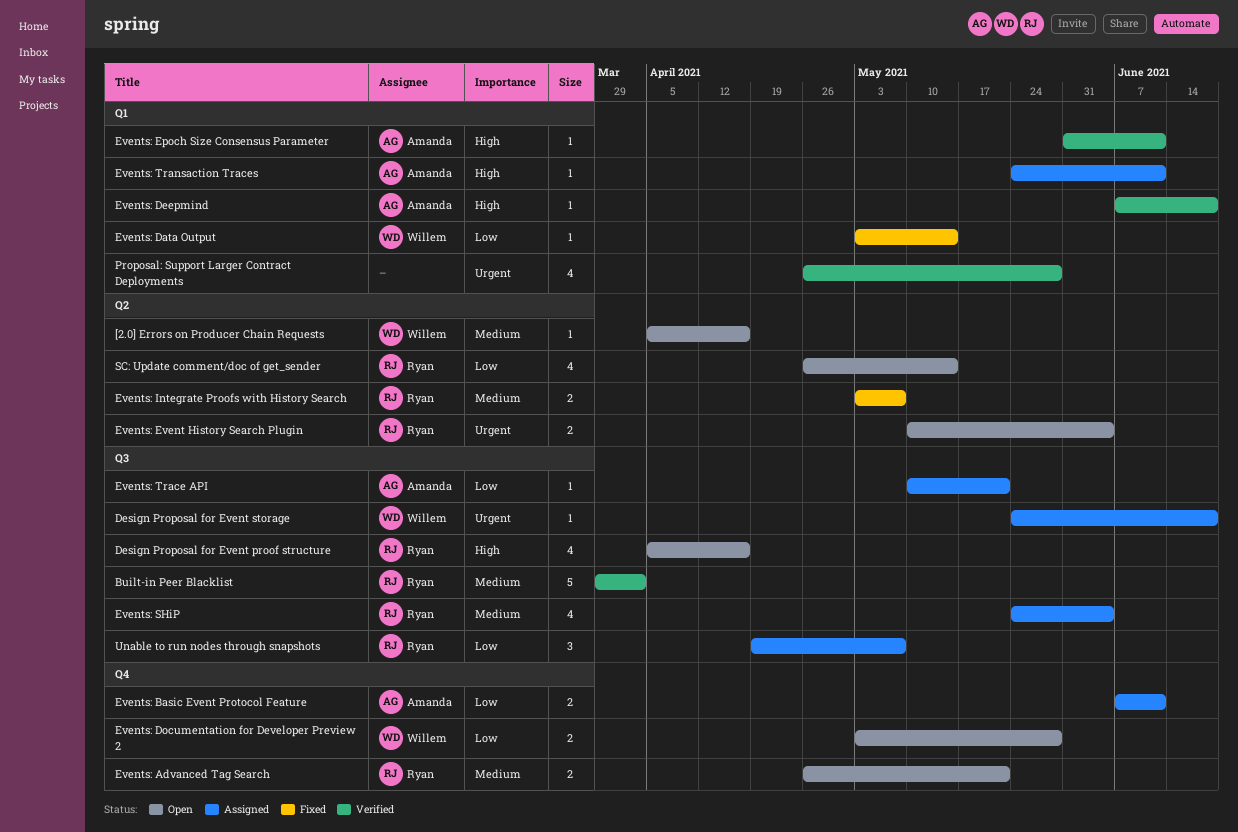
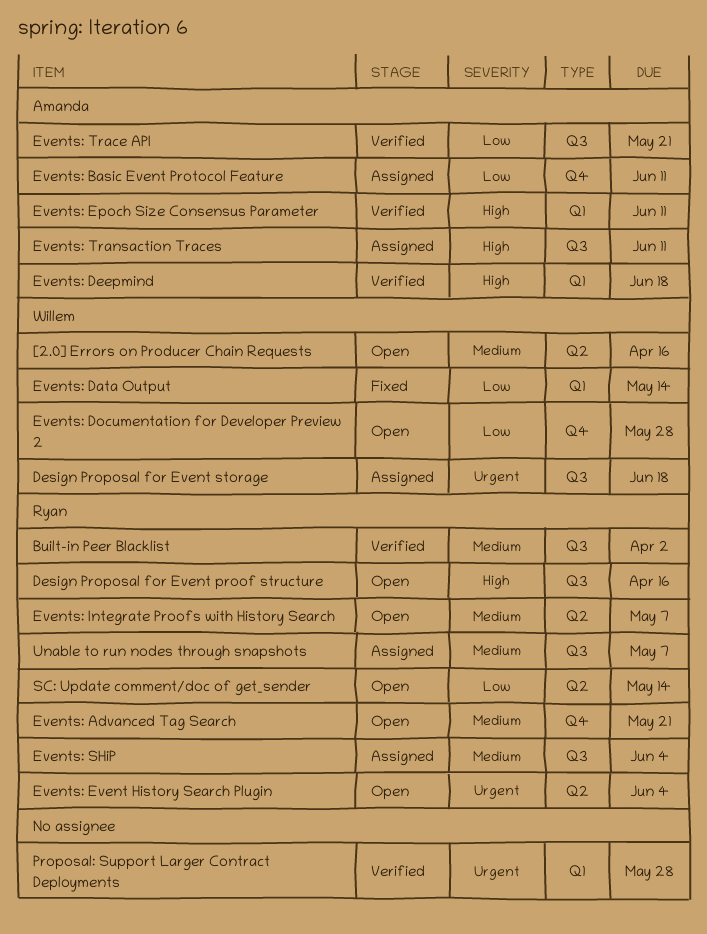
Events: Integrate Proofs with History Search, status: Fixed -> Open
Events: Trace API, status: Assigned -> Verified
Events: Transaction Traces, label: Q1 -> Q3
Unable to run nodes through snapshots, priority: Low -> Medium

